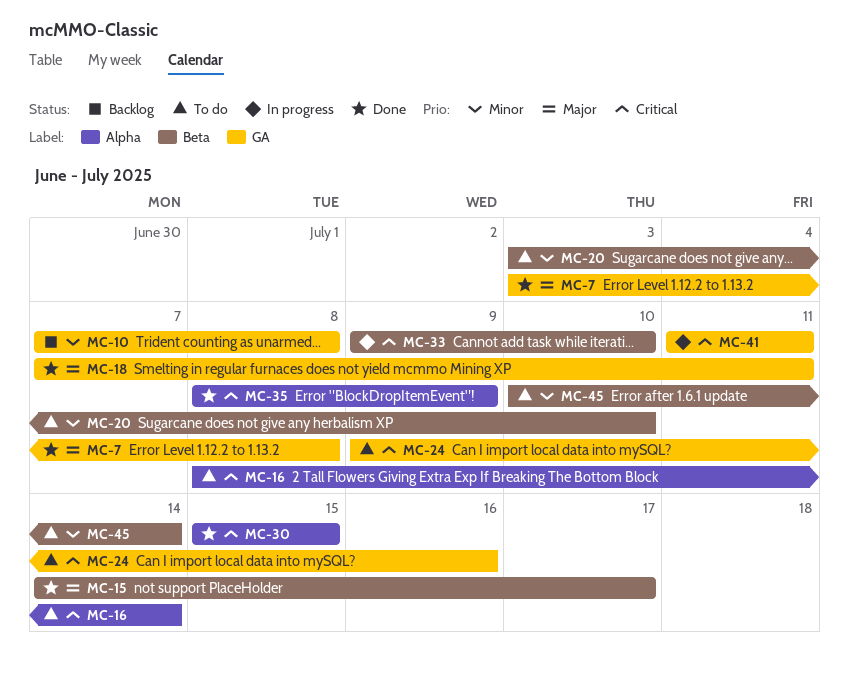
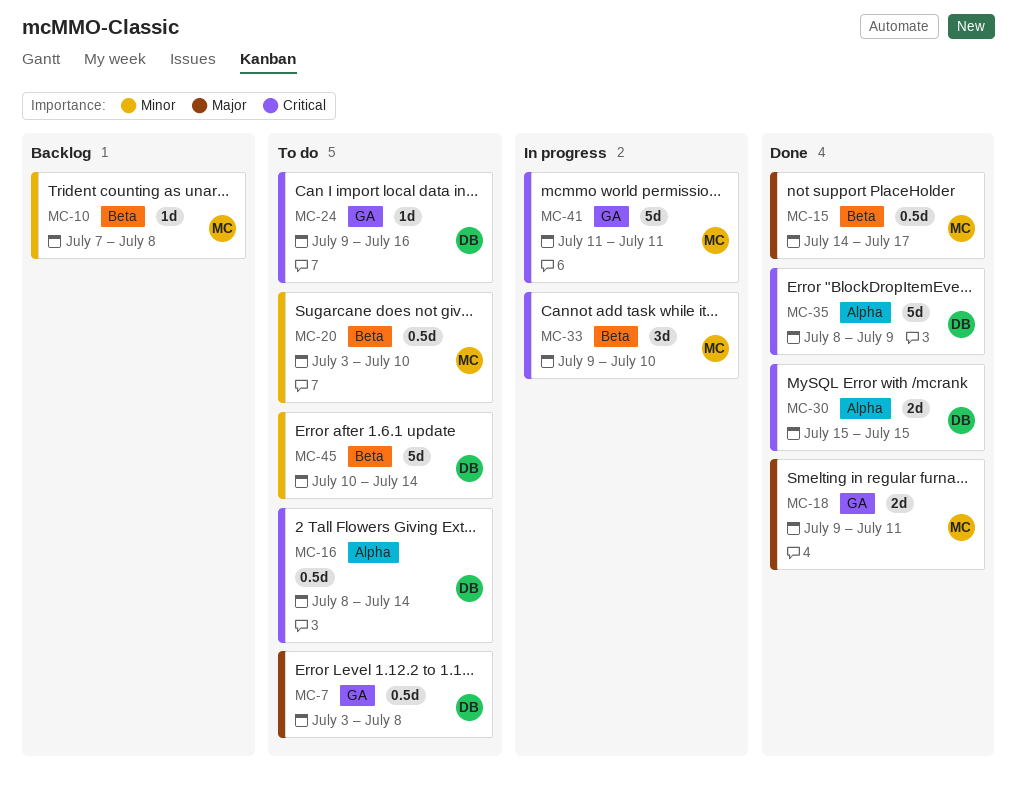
MC-7, status: Done -> To do
MC-10, label: GA -> Beta
MC-18, start: Jul 7 -> Jul 9

